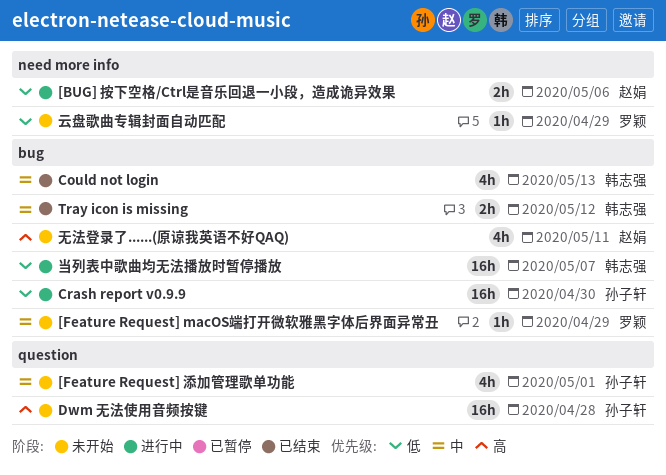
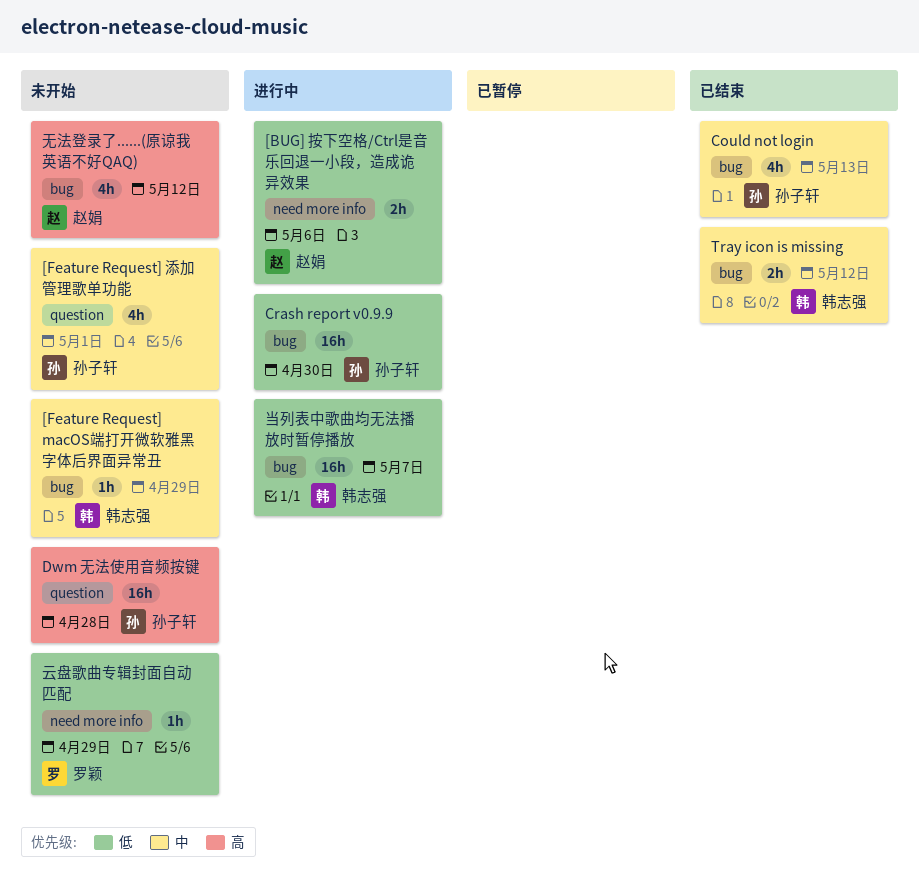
[Feature Request] macOS端打开微软雅黑字体后界面异常丑, owner: 罗颖 -> 韩志强
Could not login, owner: 韩志强 -> 孙子轩
无法登录了......(原谅我英语不好QAQ), due: May 11 -> May 12

